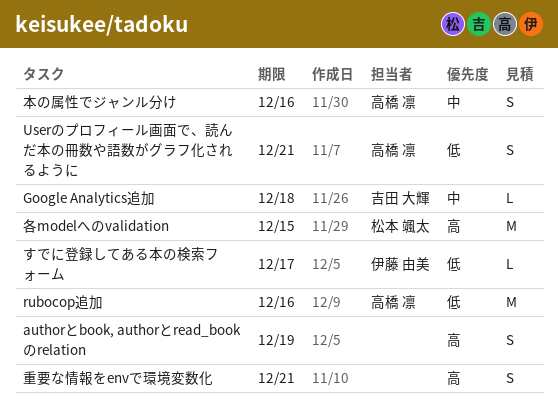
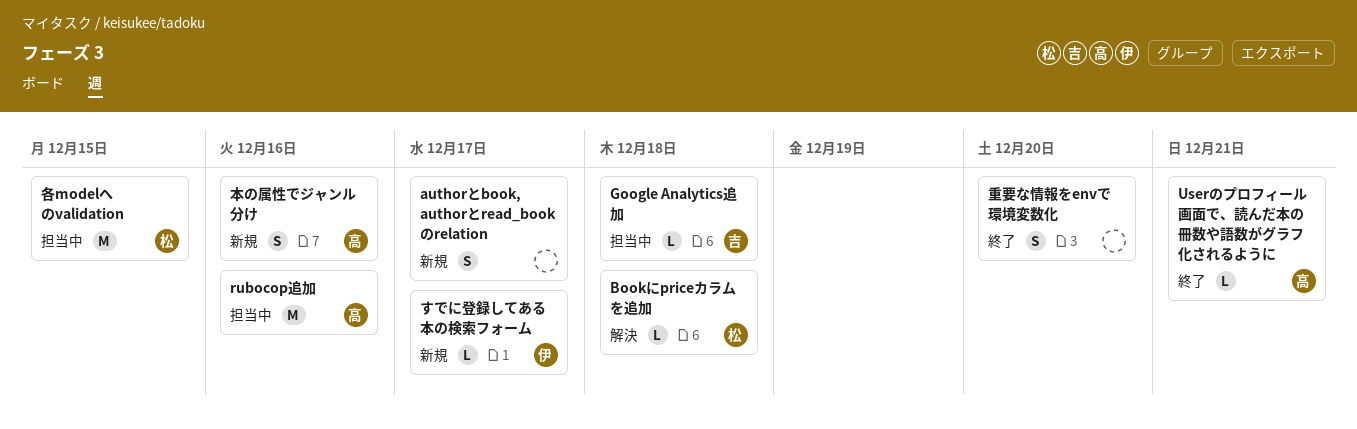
authorとbook, authorとread_bookのrelation, due: Dec 19 -> Dec 17
Bookにpriceカラムを追加: none -> present
Userのプロフィール画面で、読んだ本の冊数や語数がグラフ化されるように, estimate: S -> L
重要な情報をenvで環境変数化, due: Dec 21 -> Dec 20

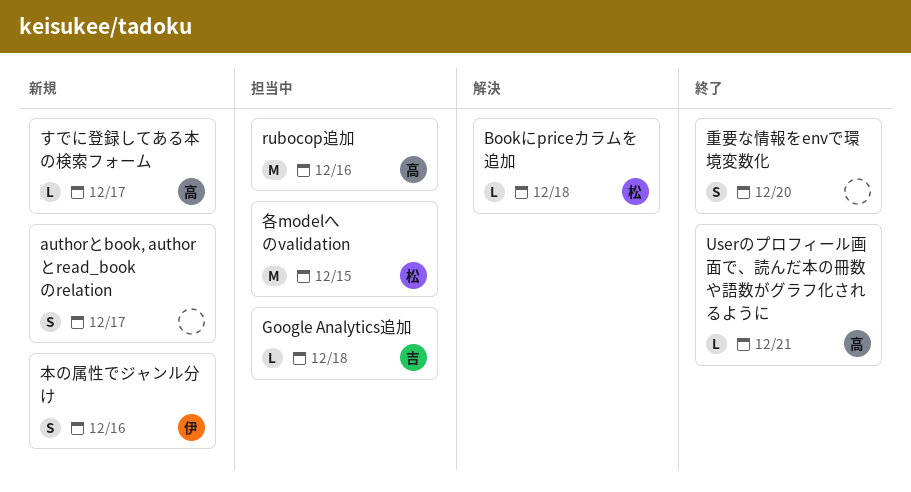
すでに登録してある本の検索フォーム, owner: 伊 -> 高
本の属性でジャンル分け, owner: 高 -> 伊

